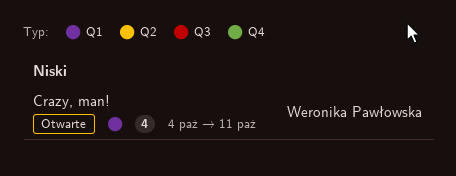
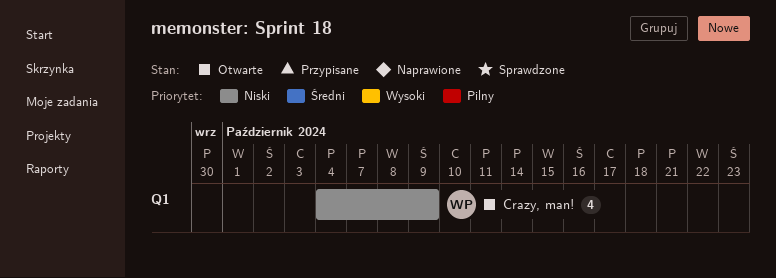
Crazy, man!, due: Oct 11 -> Oct 9

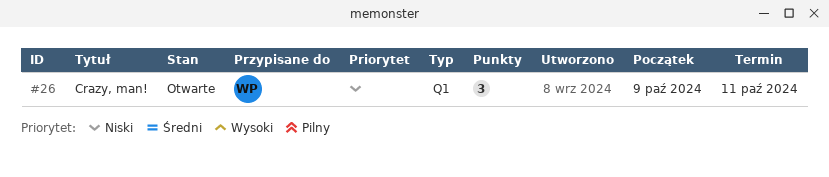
Crazy, man!, estimate: 4 -> 3
Crazy, man!, start: Oct 4 -> Oct 9
Crazy, man!, due: Oct 9 -> Oct 11

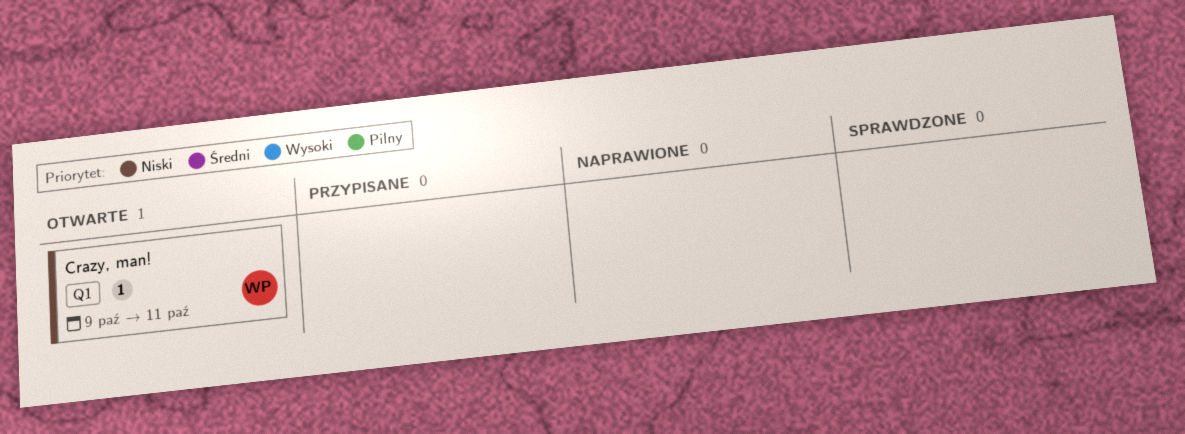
Crazy, man!, estimate: 3 -> 1

